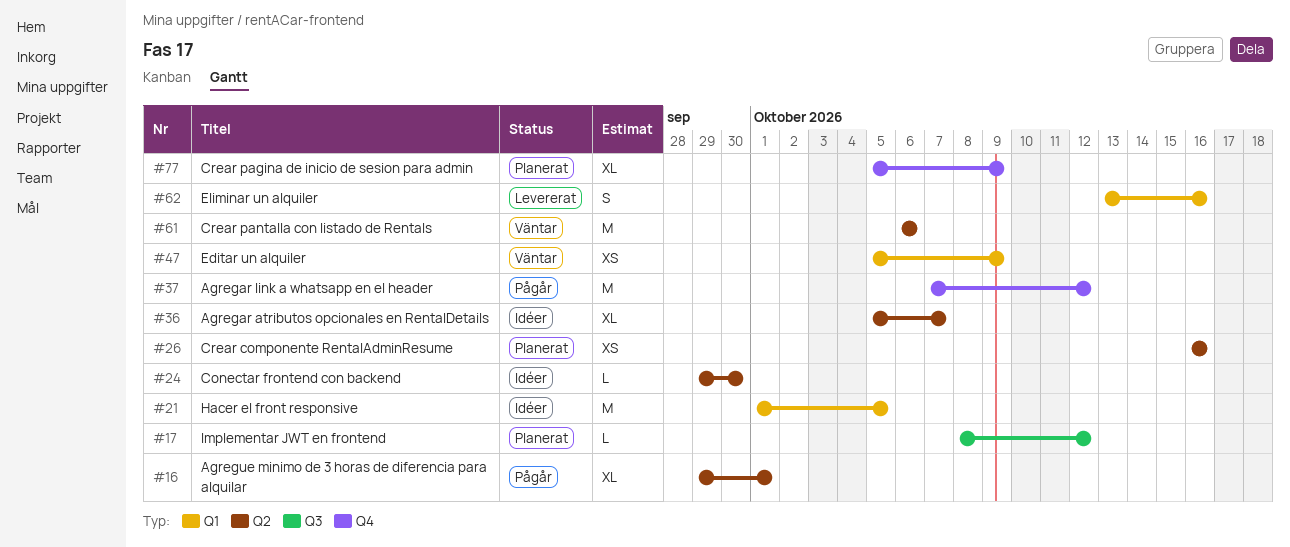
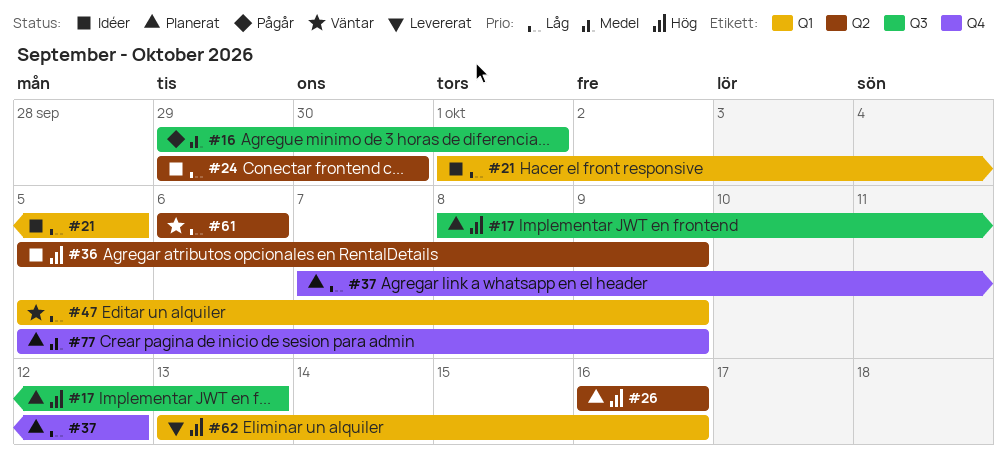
#16, label: Q2 -> Q3
#17, due: Oct 12 -> Oct 13
#36, due: Oct 7 -> Oct 9
#37, status: Pågår -> Planerat

